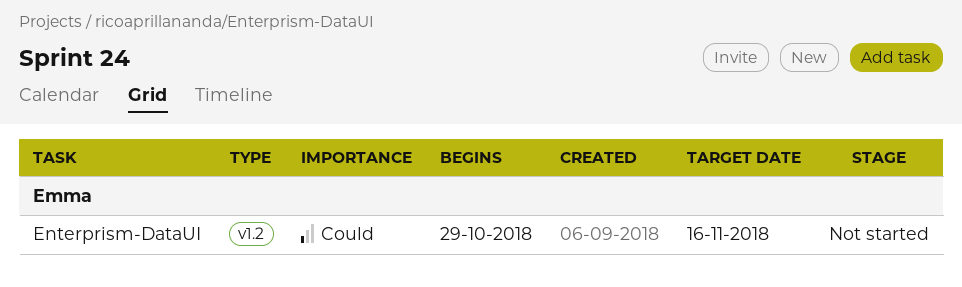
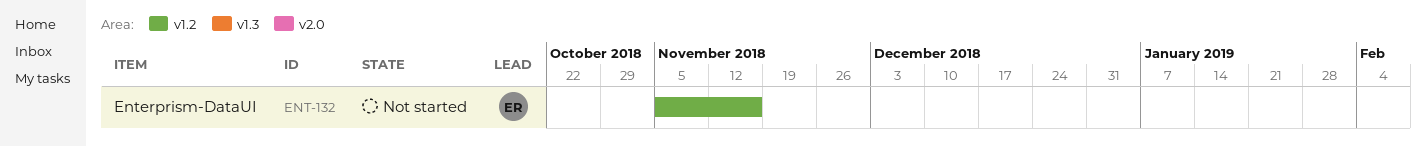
Enterprism-DataUI, start: Oct 29 -> Nov 5

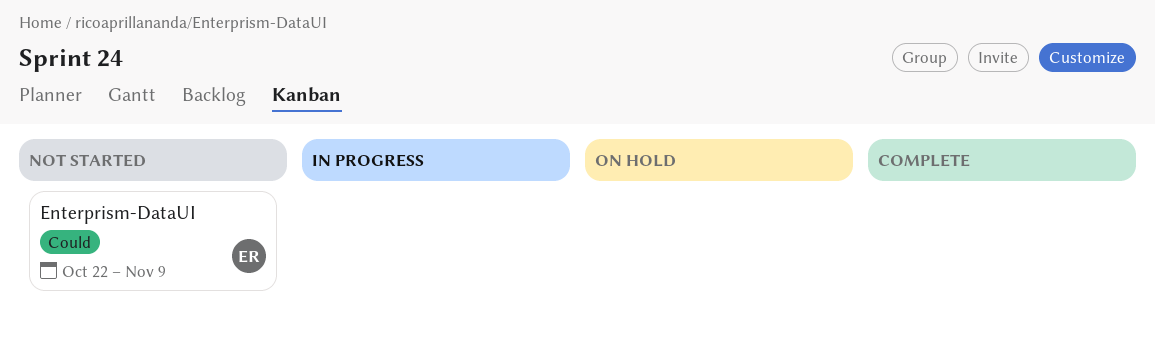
Enterprism-DataUI, start: Nov 5 -> Oct 22
Enterprism-DataUI, due: Nov 16 -> Nov 9

